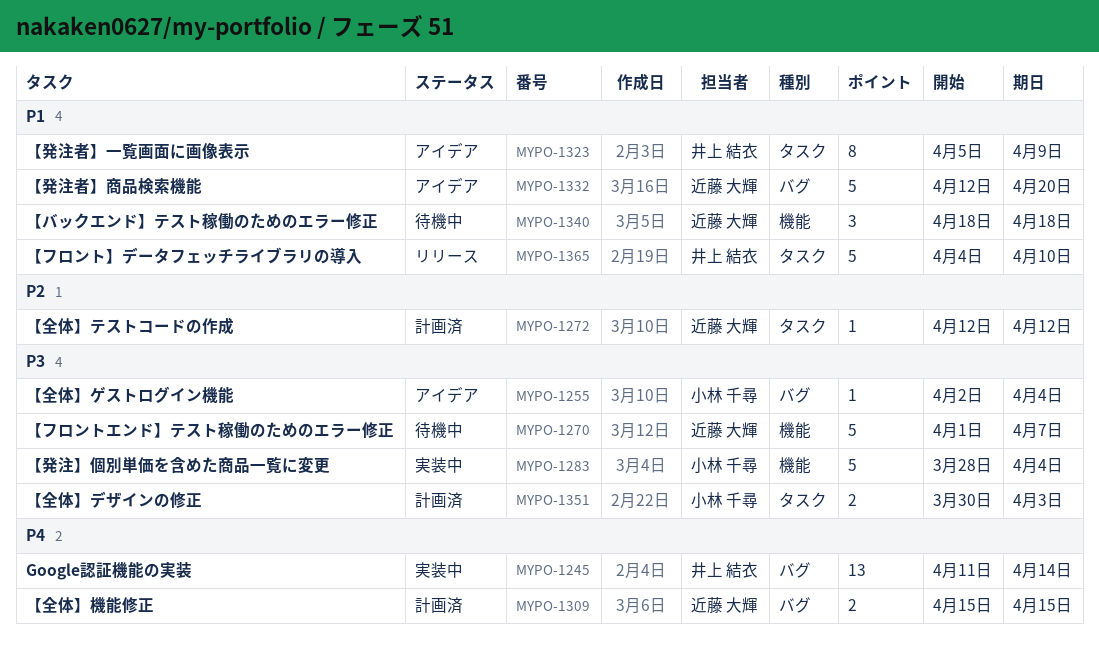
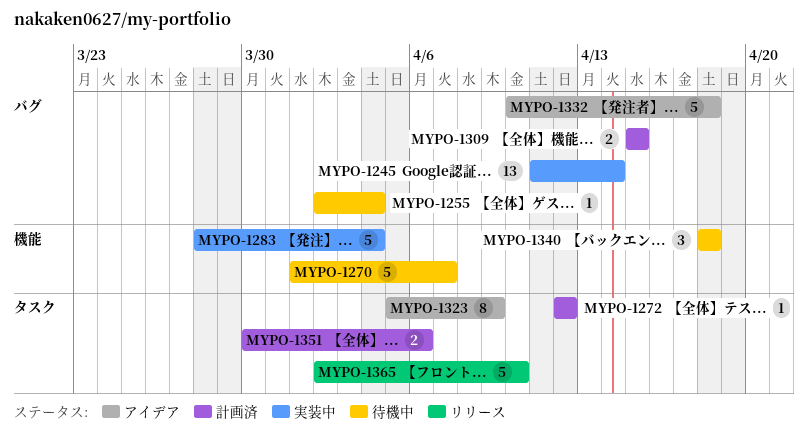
MYPO-1255, status: アイデア -> 待機中
MYPO-1332, start: Apr 12 -> Apr 10
MYPO-1332, due: Apr 20 -> Apr 18
MYPO-1351, due: Apr 3 -> Apr 6
MYPO-1365, start: Apr 4 -> Apr 2

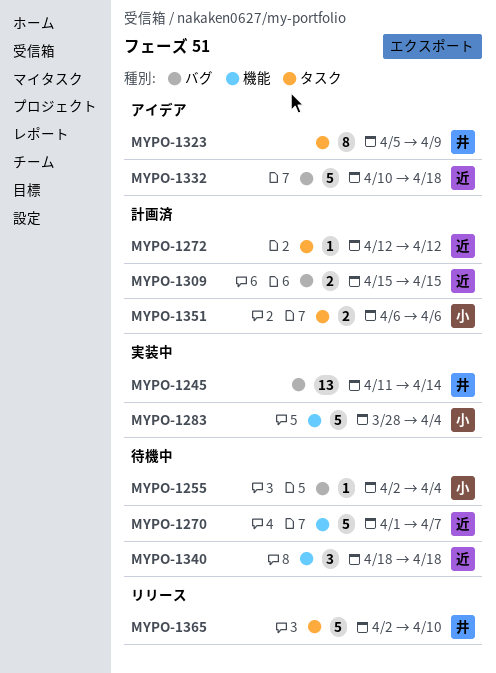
MYPO-1351, start: Mar 30 -> Apr 6

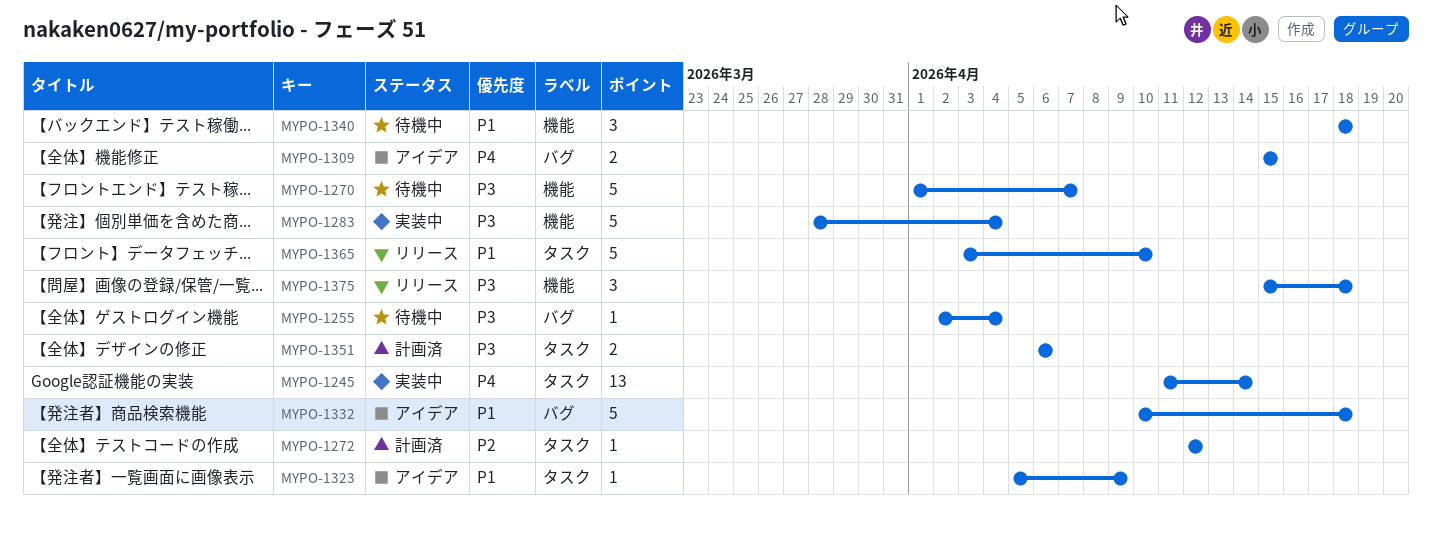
MYPO-1245, label: バグ -> タスク
MYPO-1309, status: 計画済 -> アイデア
MYPO-1323, estimate: 8 -> 1
MYPO-1365, start: Apr 2 -> Apr 3
MYPO-1375: none -> present

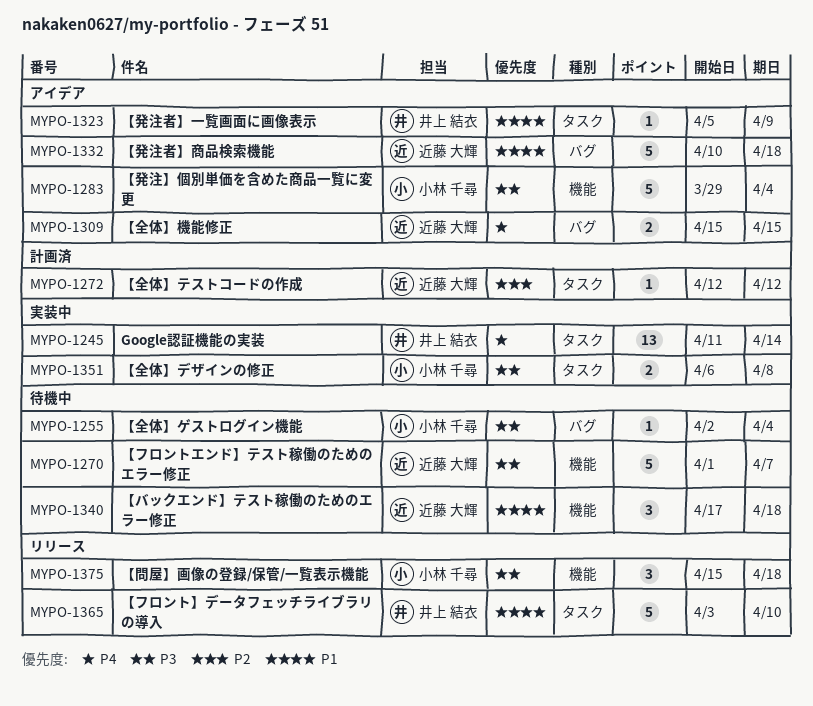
MYPO-1283, status: 実装中 -> アイデア
MYPO-1283, start: Mar 28 -> Mar 29
MYPO-1340, start: Apr 18 -> Apr 17
MYPO-1351, status: 計画済 -> 実装中
MYPO-1351, due: Apr 6 -> Apr 8

